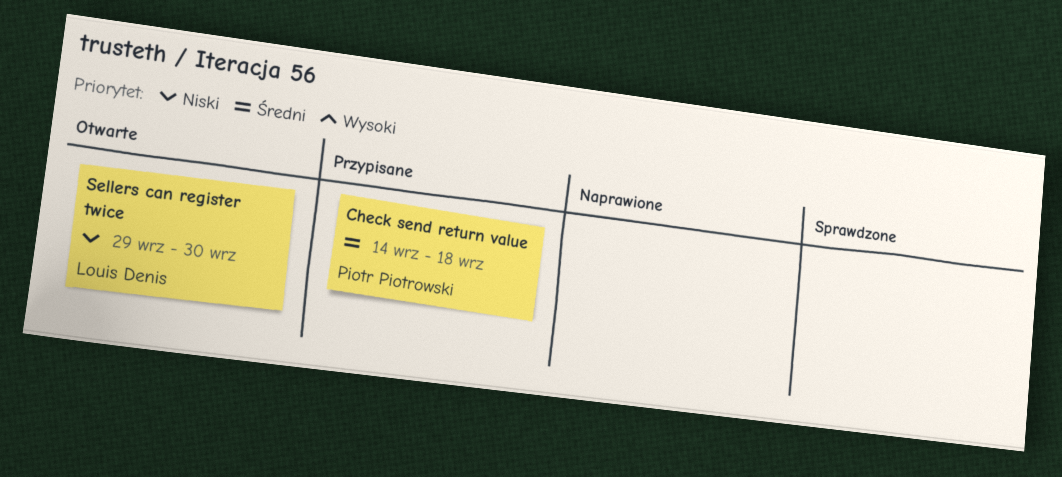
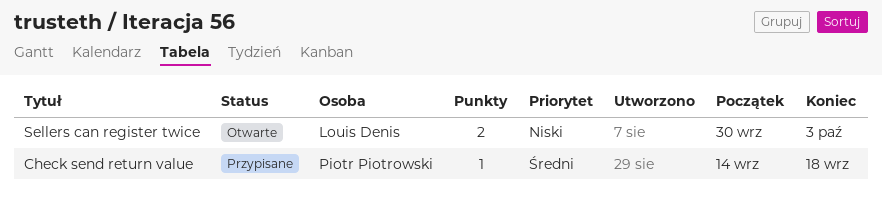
Sellers can register twice, start: Sep 29 -> Sep 30
Sellers can register twice, due: Sep 30 -> Oct 3

